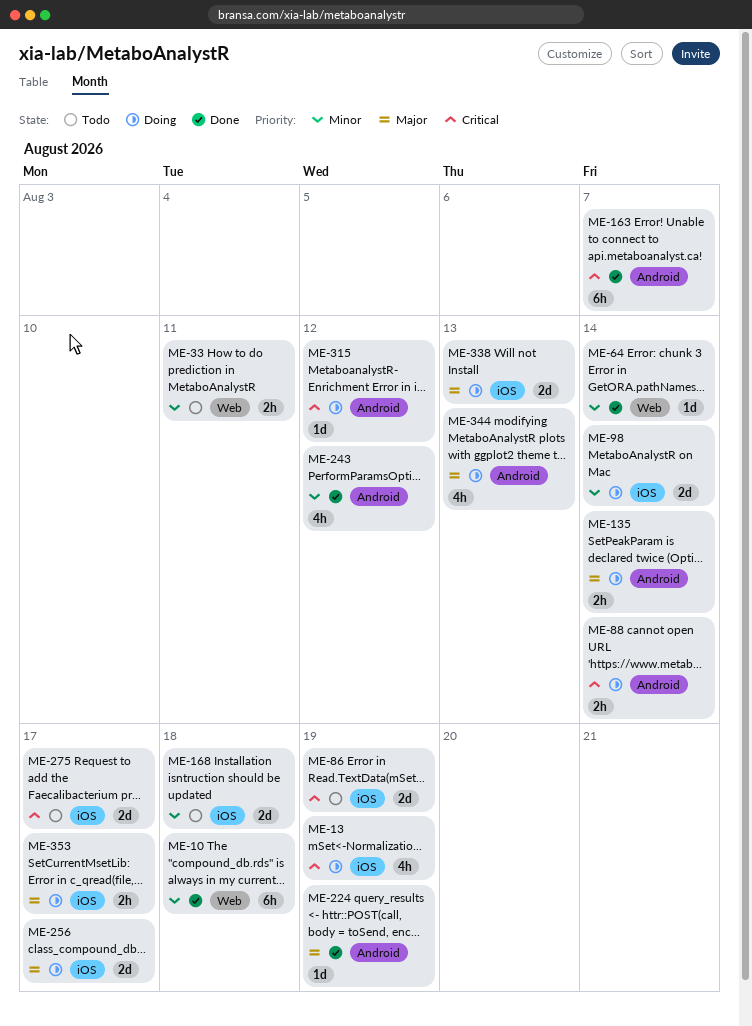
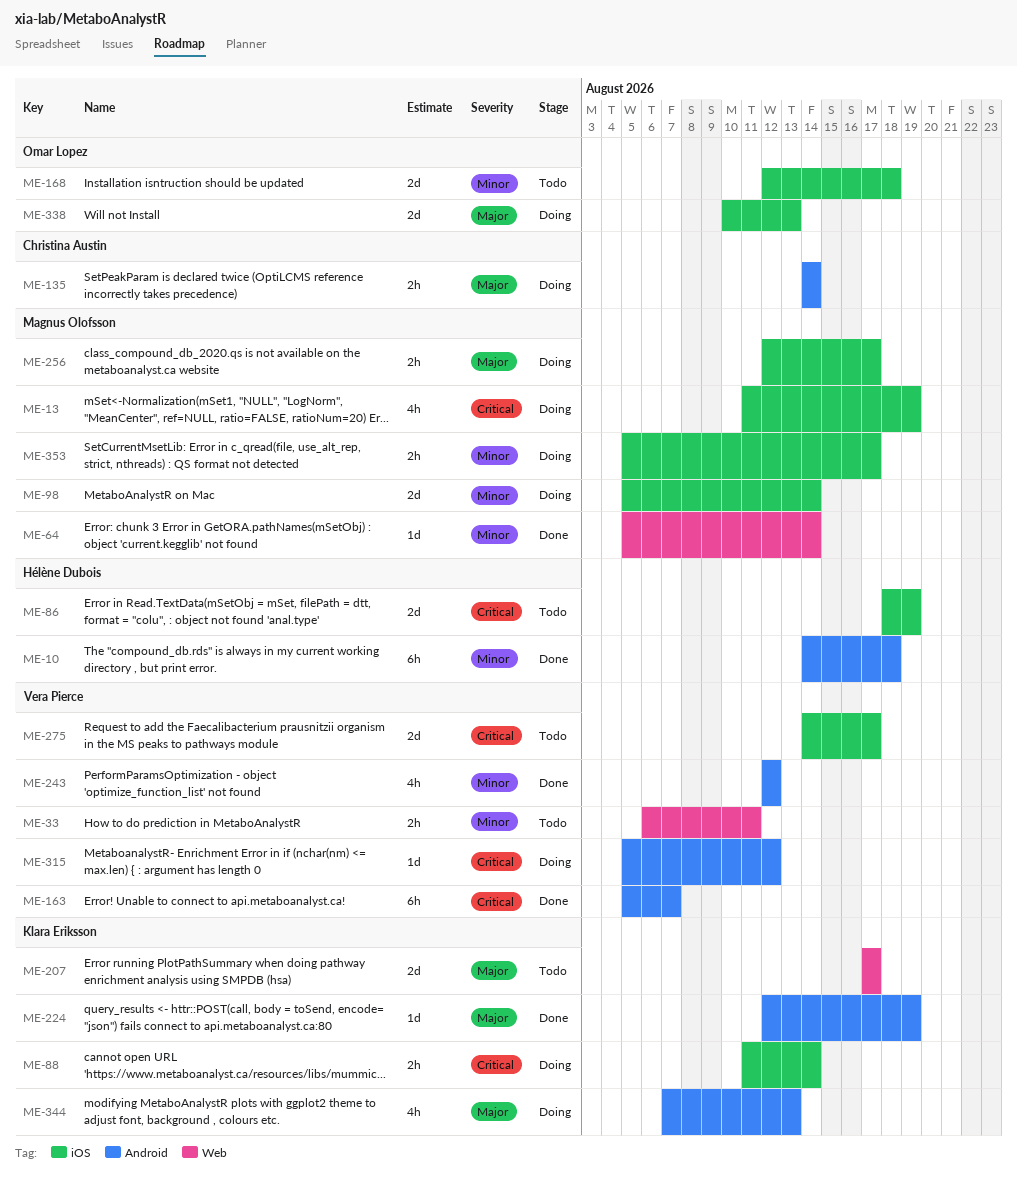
ME-10, label: Web -> Android
ME-88, label: Android -> iOS
ME-207: none -> present
ME-256, estimate: 2d -> 2h
ME-353, priority: Major -> Minor

